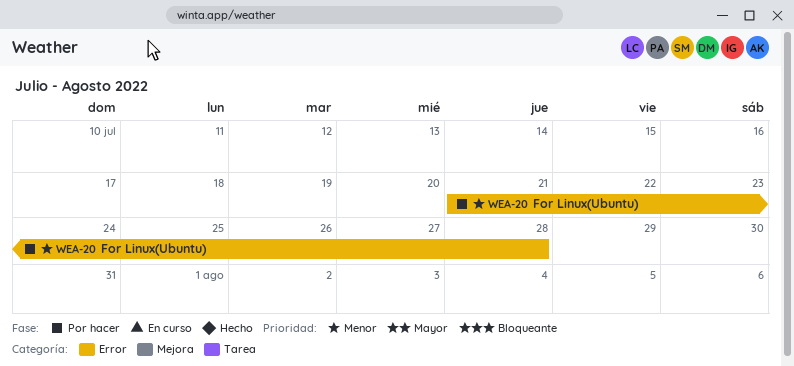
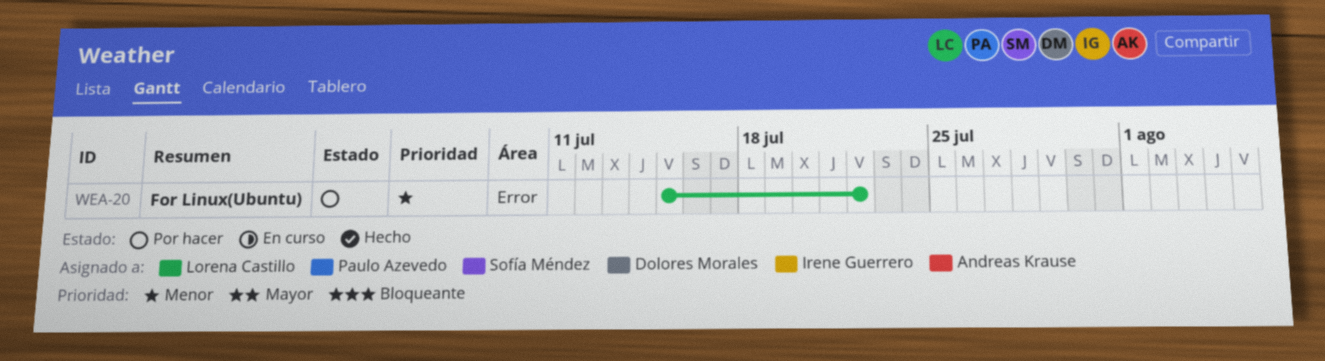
WEA-20, start: Jul 21 -> Jul 15
WEA-20, due: Jul 28 -> Jul 22

